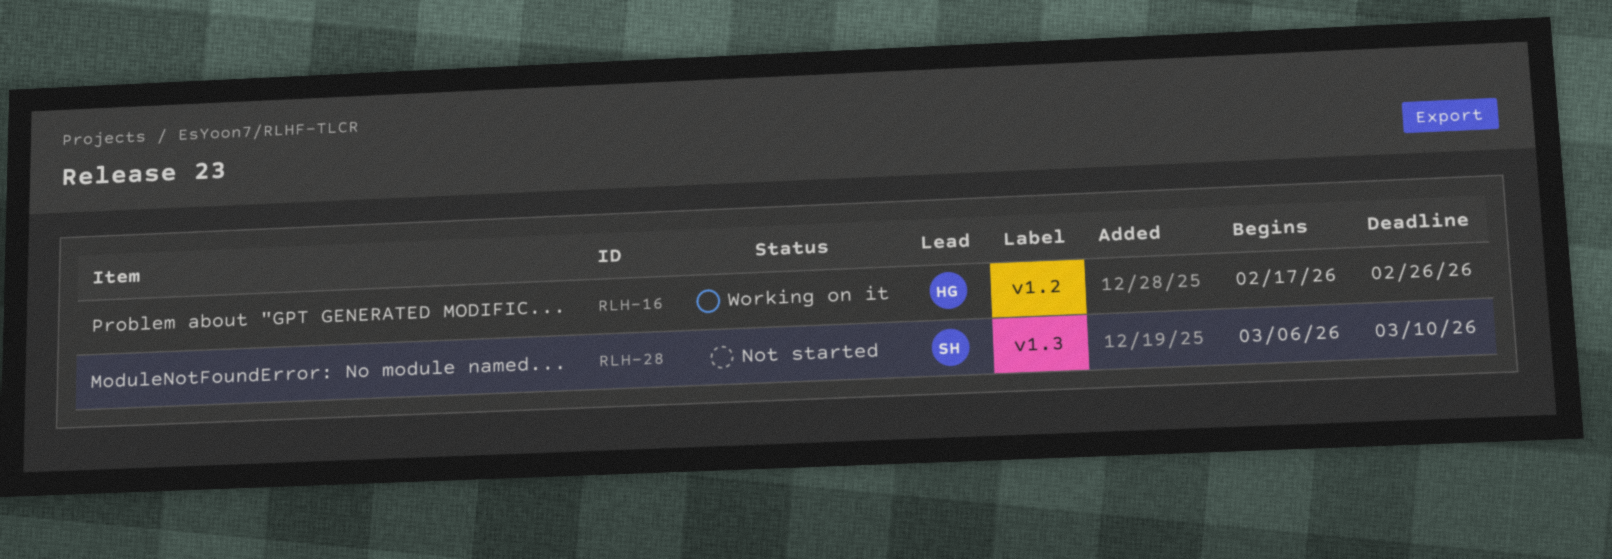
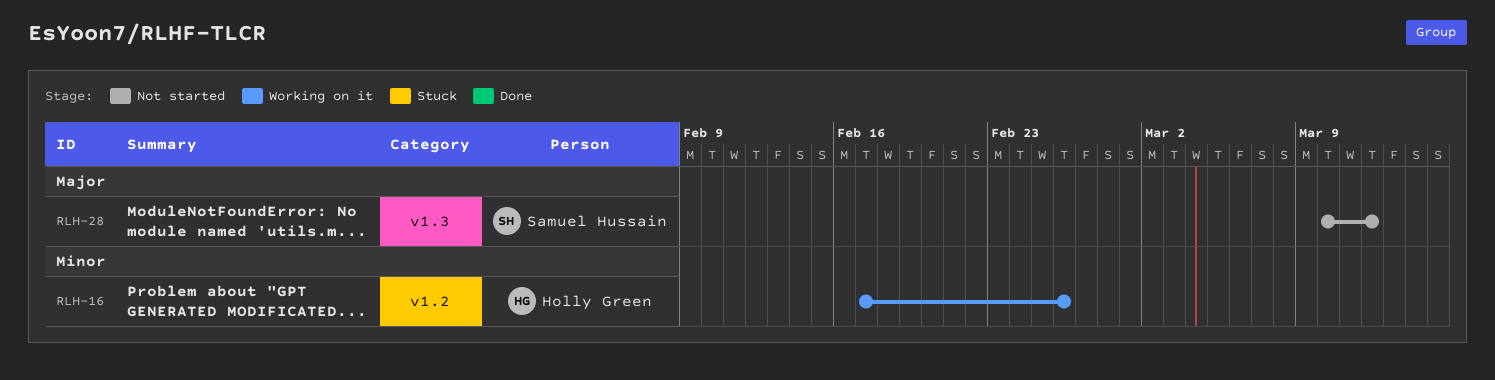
RLH-28, start: Mar 6 -> Mar 10
RLH-28, due: Mar 10 -> Mar 12

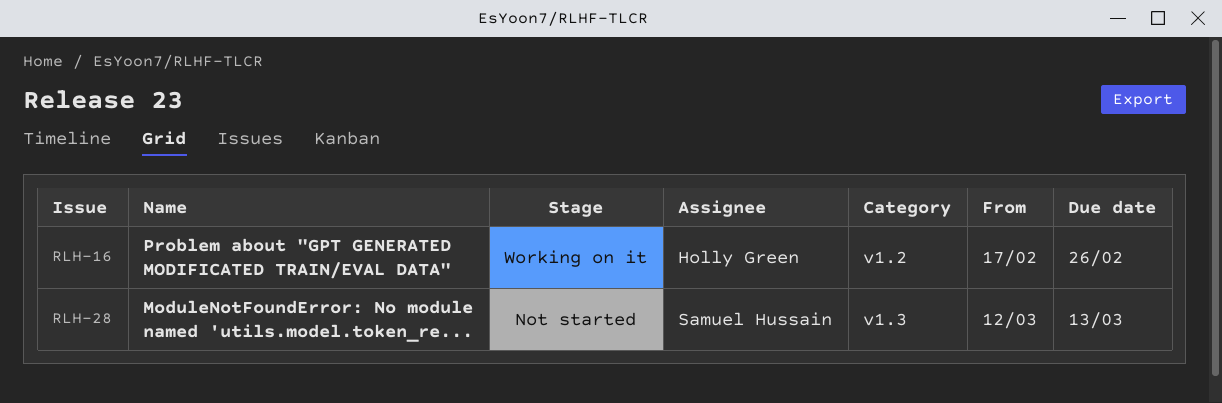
RLH-28, start: Mar 10 -> Mar 12
RLH-28, due: Mar 12 -> Mar 13

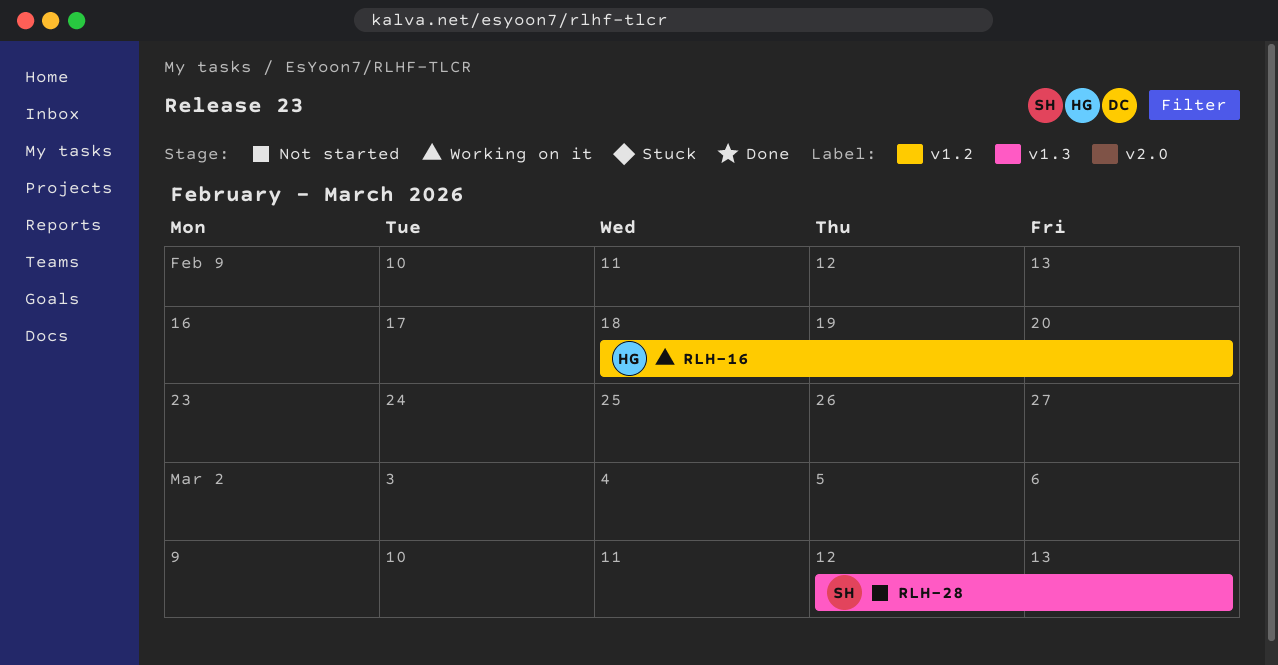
RLH-16, start: Feb 17 -> Feb 18
RLH-16, due: Feb 26 -> Feb 20

